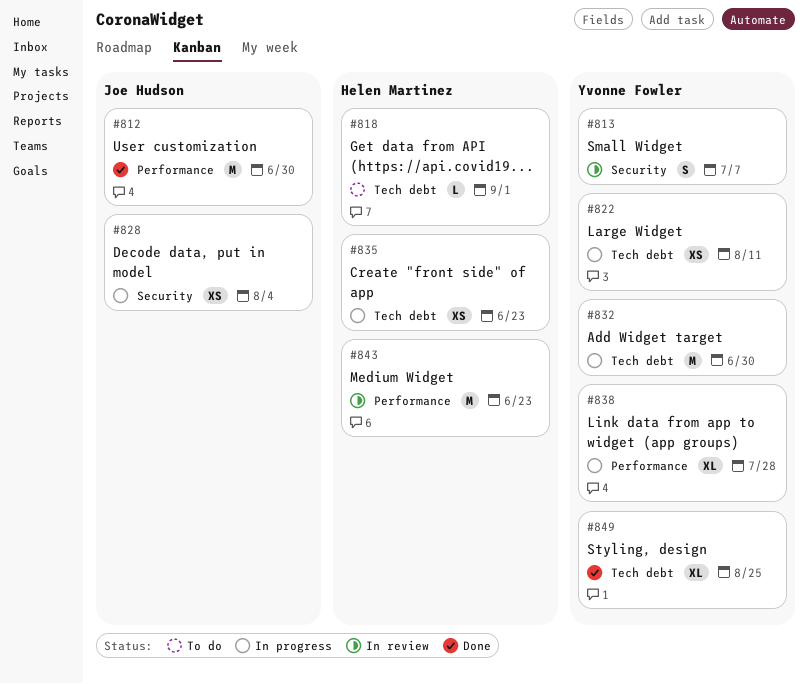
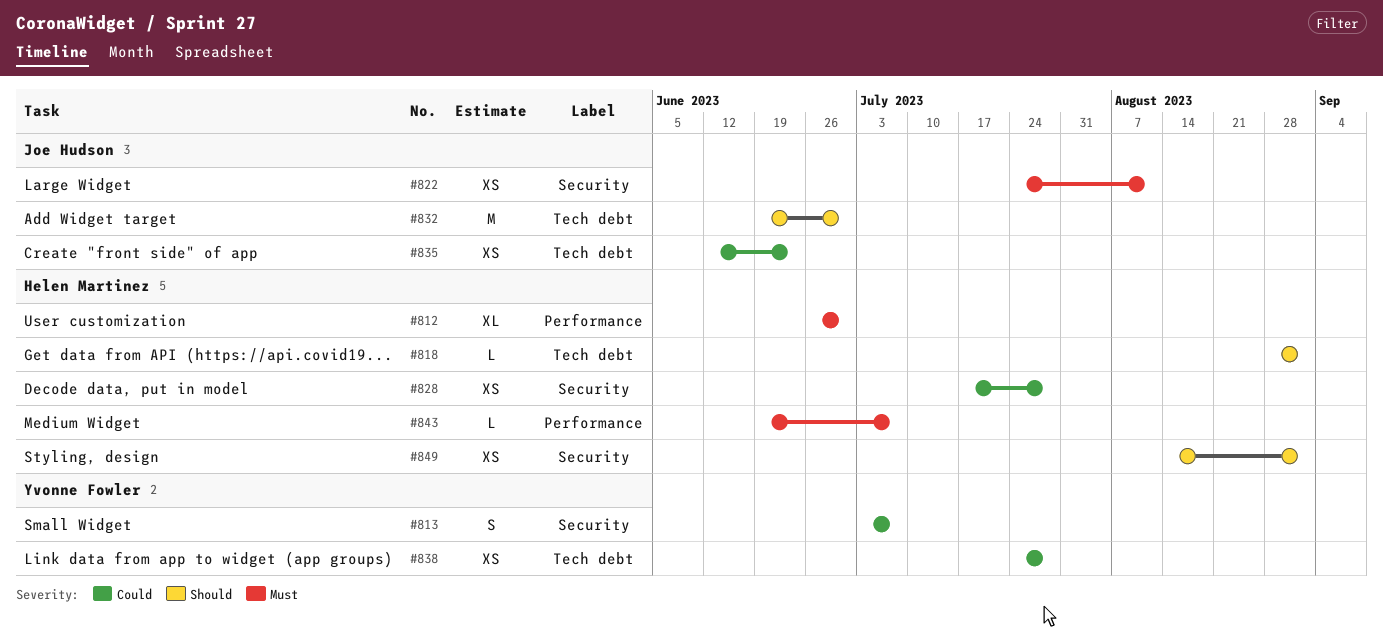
#812, owner: Joe Hudson -> Helen Martinez
#812, estimate: M -> XL
#822, owner: Yvonne Fowler -> Joe Hudson
#822, label: Tech debt -> Security
#828, owner: Joe Hudson -> Helen Martinez
#828, due: Aug 4 -> Jul 28
#832, owner: Yvonne Fowler -> Joe Hudson
#835, owner: Helen Martinez -> Joe Hudson
#838, label: Performance -> Tech debt
#838, estimate: XL -> XS
#843, estimate: M -> L
#843, due: Jun 23 -> Jul 7
#849, owner: Yvonne Fowler -> Helen Martinez
#849, label: Tech debt -> Security
#849, estimate: XL -> XS
#849, due: Aug 25 -> Sep 1

